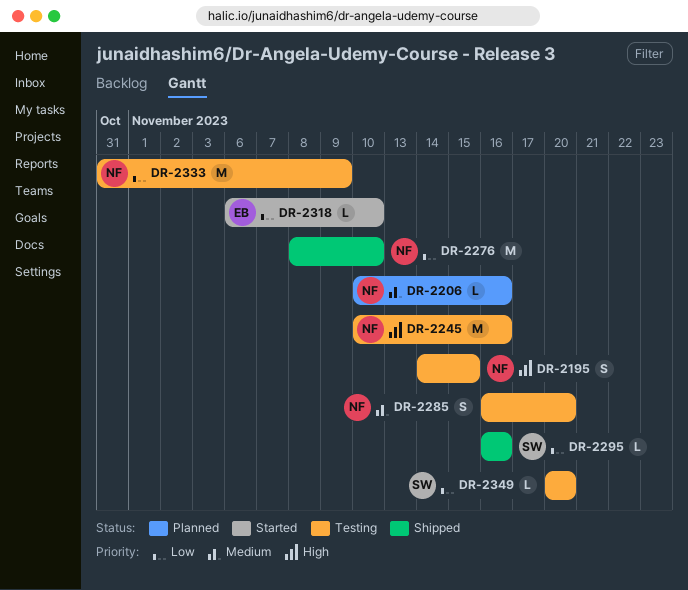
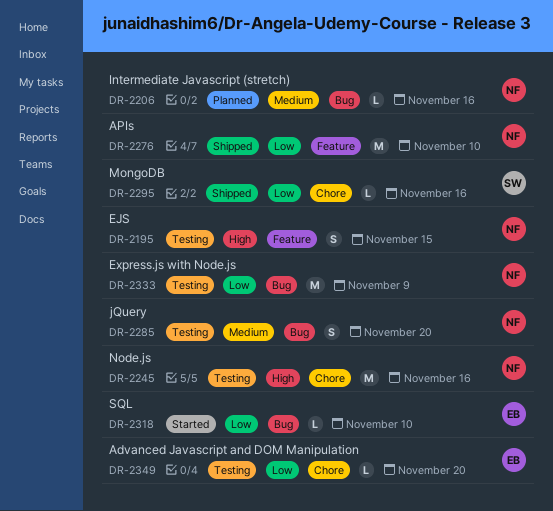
DR-2349, owner: SW -> EB

